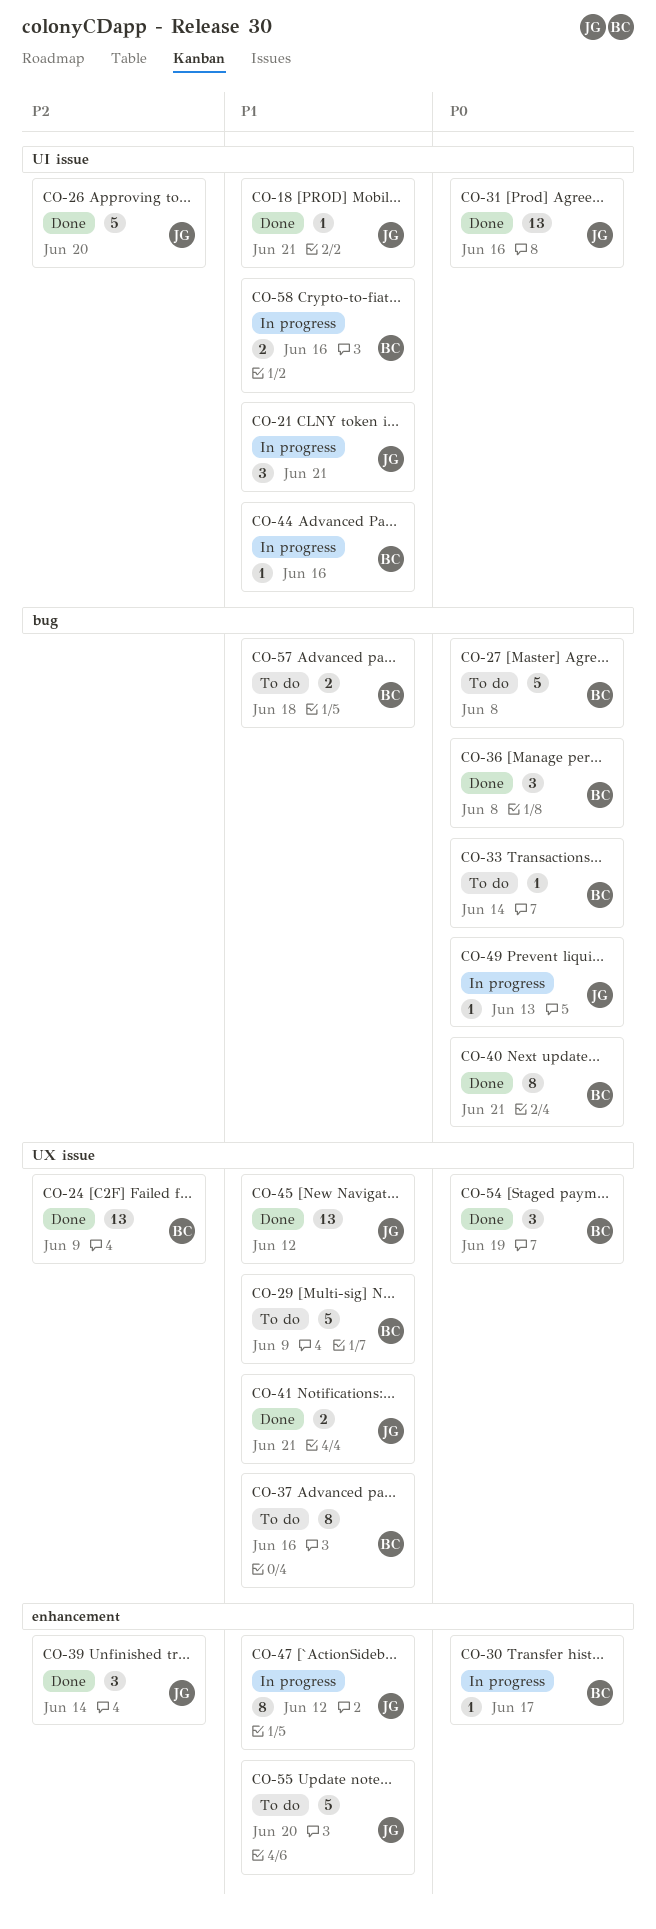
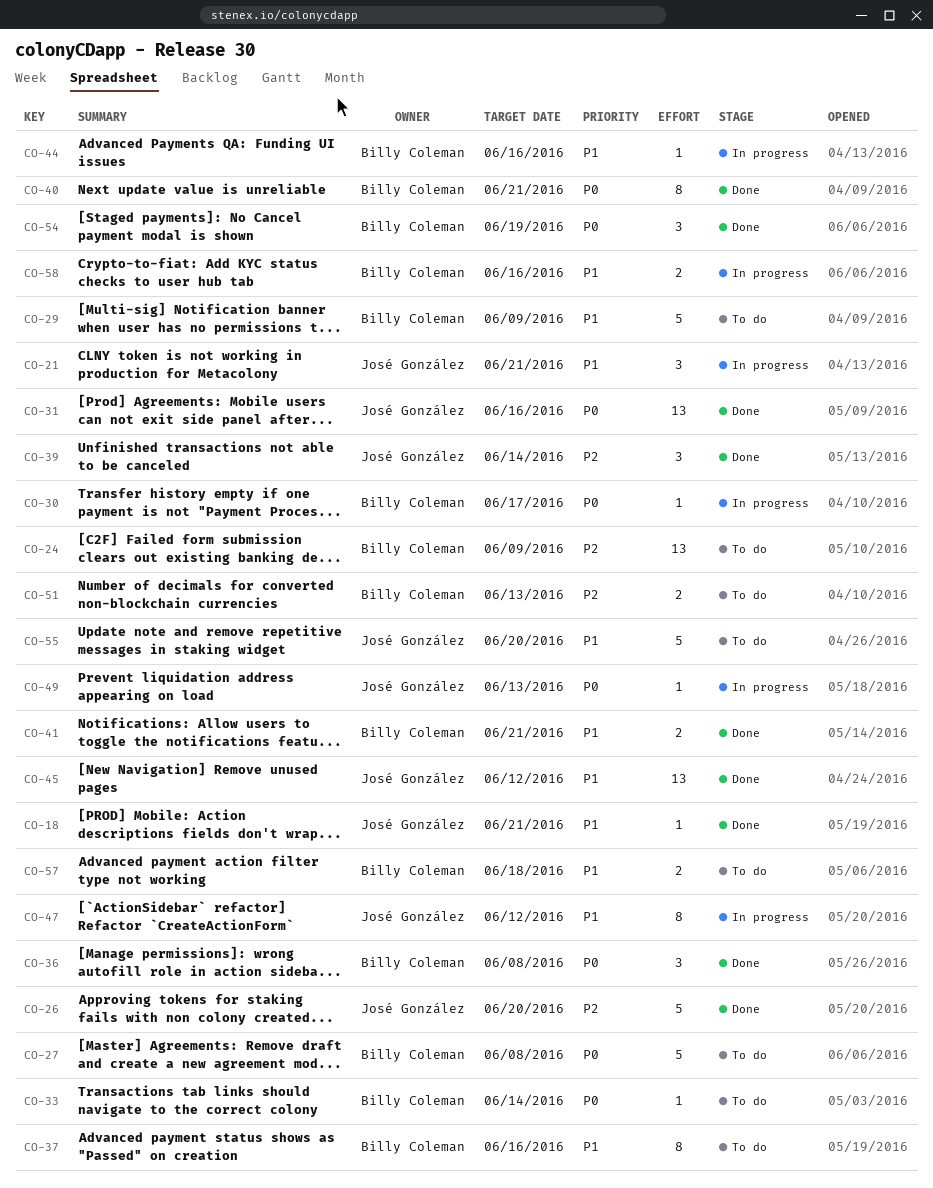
CO-24, status: Done -> To do
CO-41, owner: José González -> Billy Coleman
CO-51: none -> present

